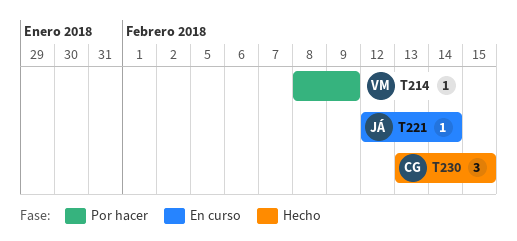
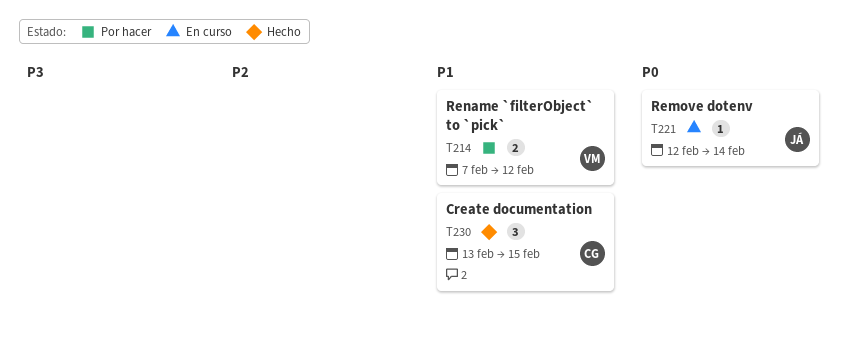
T214, estimate: 1 -> 2
T214, start: Feb 8 -> Feb 7
T214, due: Feb 9 -> Feb 12

